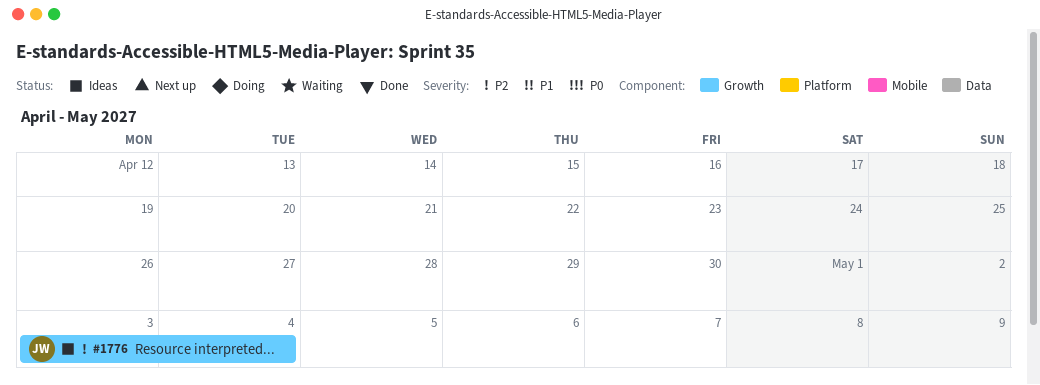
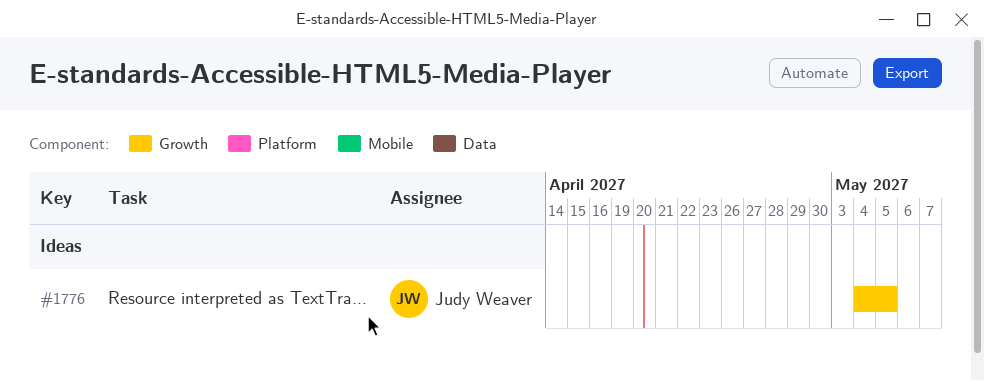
#1776, start: May 3 -> May 4
#1776, due: May 4 -> May 5

